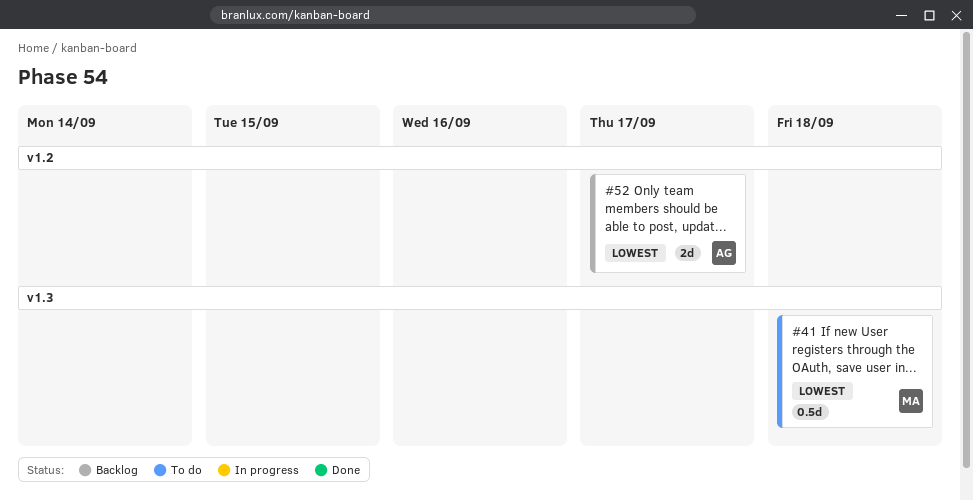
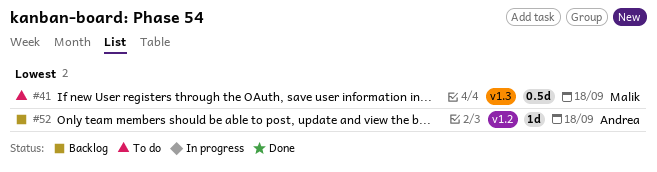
#52, estimate: 2d -> 1d
#52, due: Sep 17 -> Sep 18

